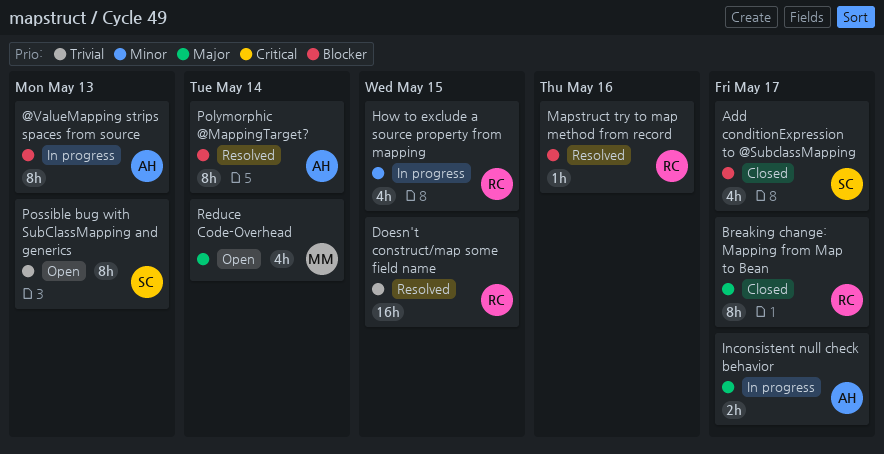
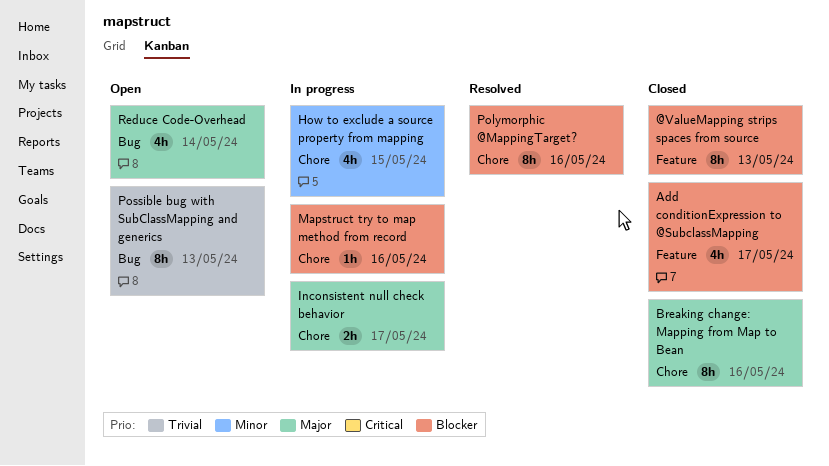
@ValueMapping strips spaces from source, status: In progress -> Closed
Breaking change: Mapping from Map to Bean, due: May 17 -> May 16
Doesn't construct/map some field name: present -> none
Mapstruct try to map method from record, status: Resolved -> In progress
Polymorphic @MappingTarget?, due: May 14 -> May 16

